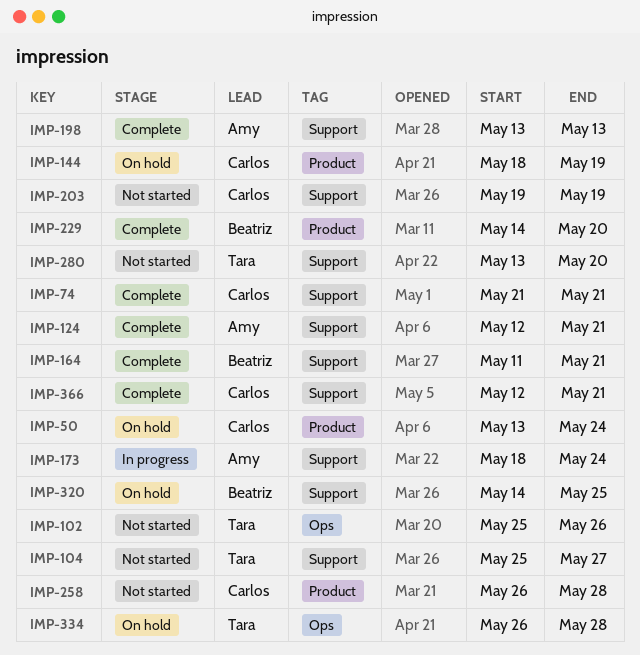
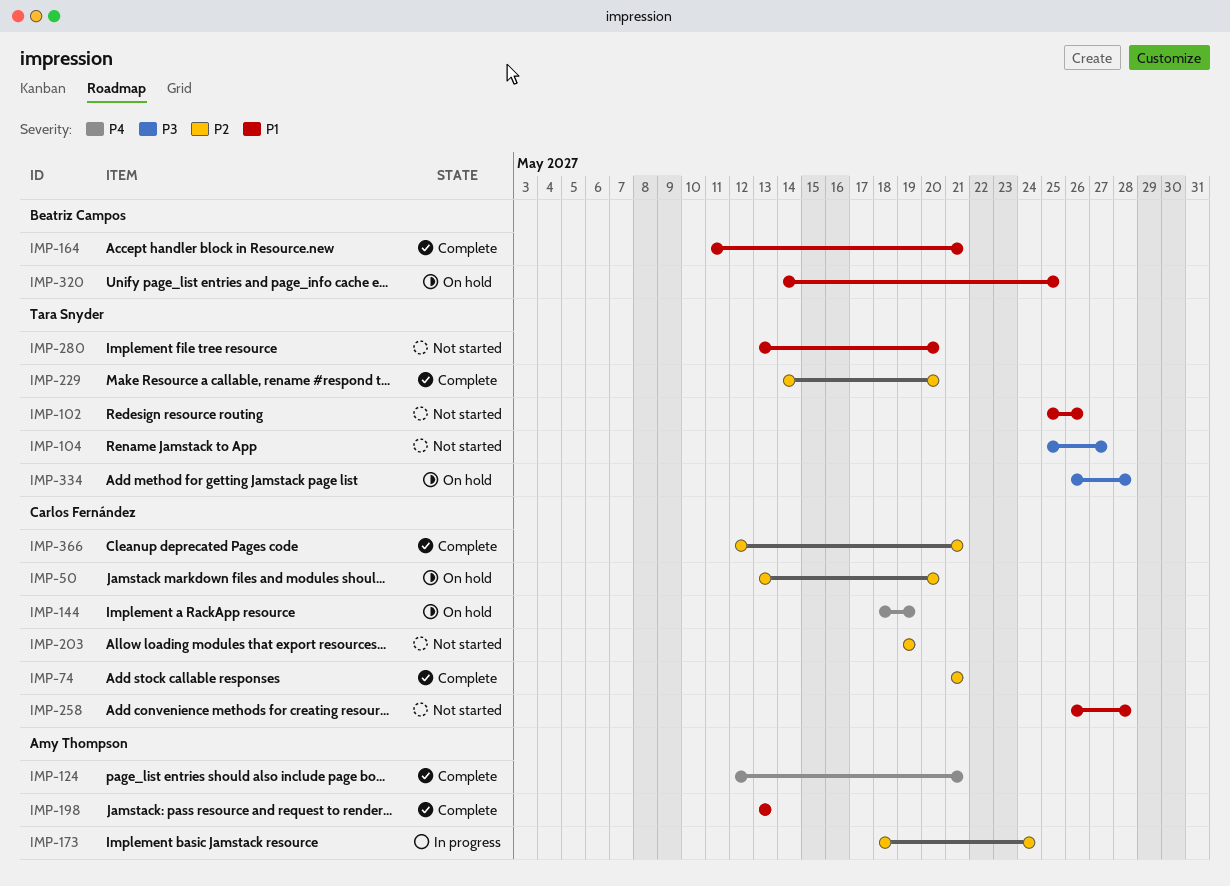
IMP-50, due: May 24 -> May 20
IMP-229, owner: Beatriz Campos -> Tara Snyder

